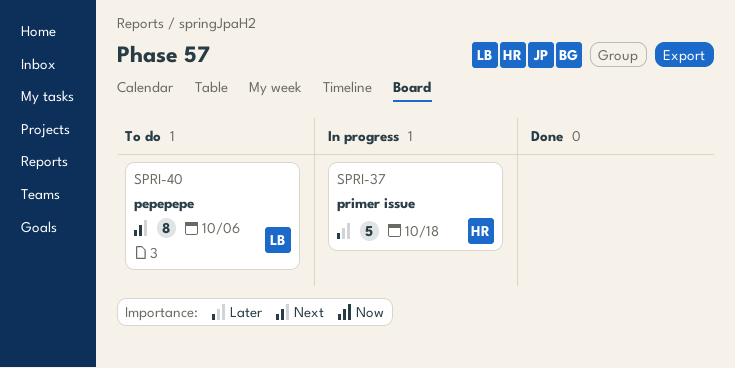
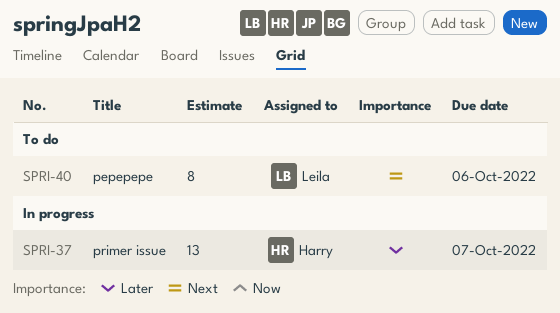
SPRI-37, estimate: 5 -> 13
SPRI-37, due: Oct 18 -> Oct 7

